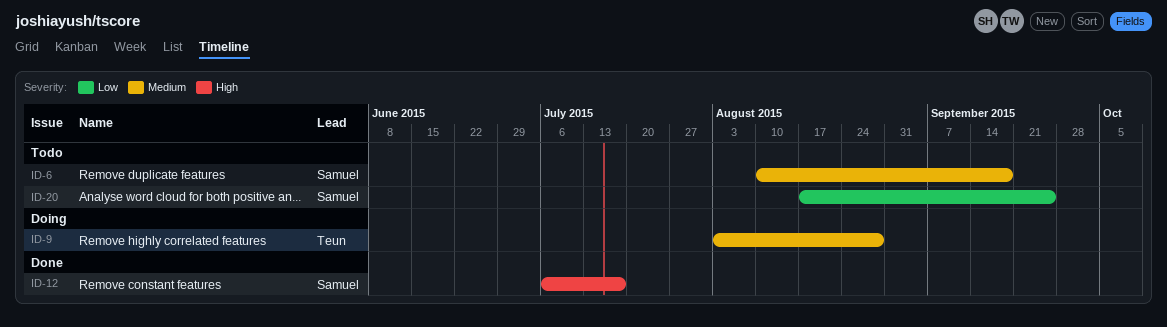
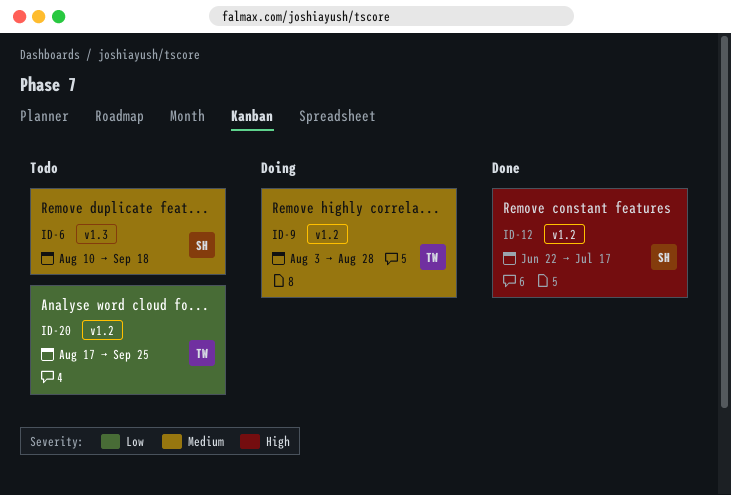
ID-12, start: Jul 6 -> Jun 22
ID-20, owner: Samuel -> Teun

